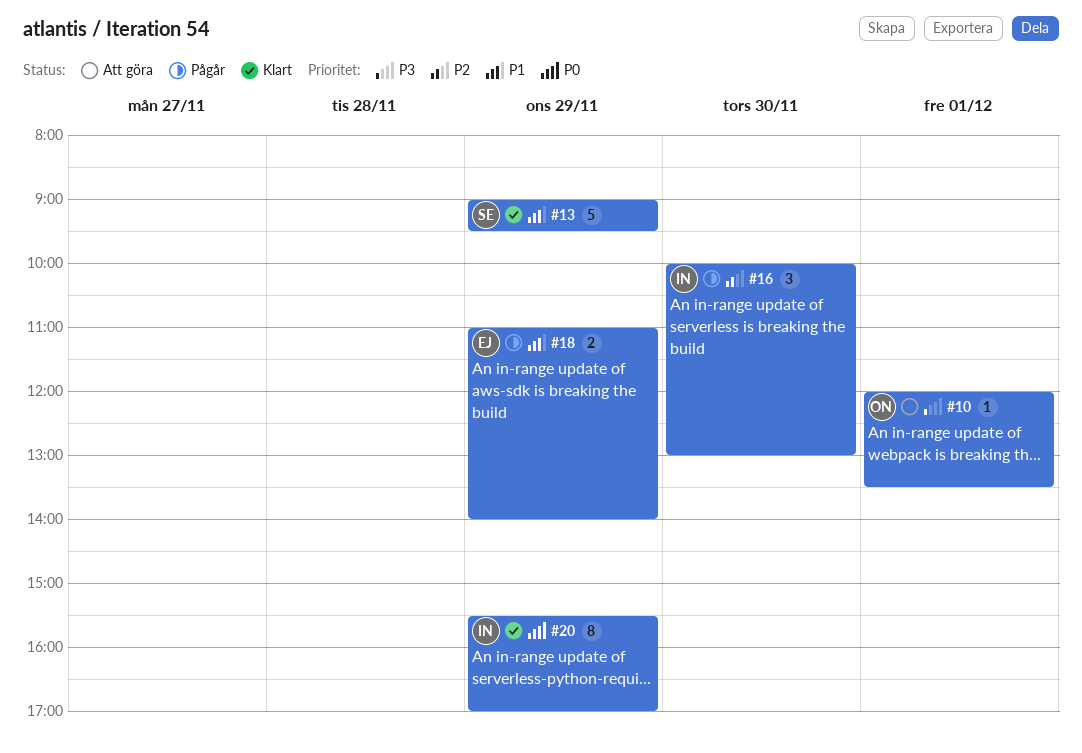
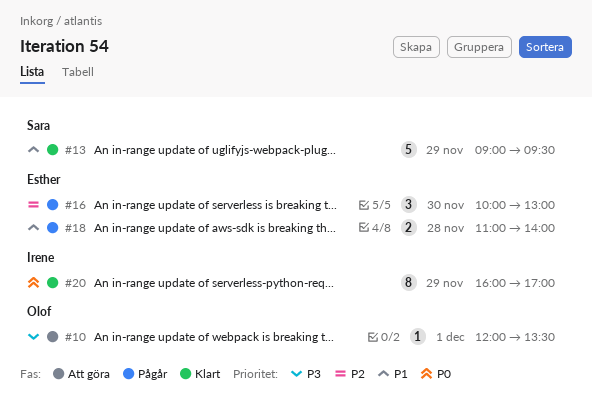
#16, owner: Irene -> Esther
#18, day: Nov 29 -> Nov 28
#20, begins: 15:30 -> 16:00

